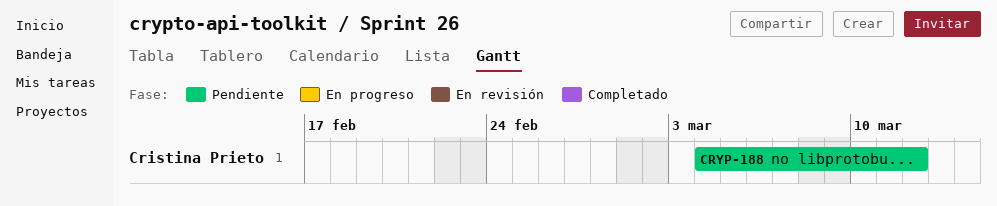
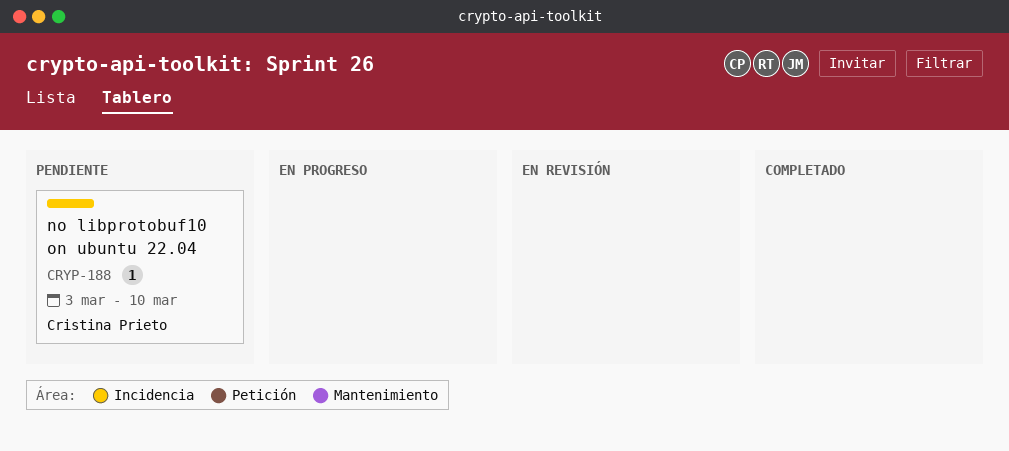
CRYP-188, start: Mar 4 -> Mar 3
CRYP-188, due: Mar 12 -> Mar 10

